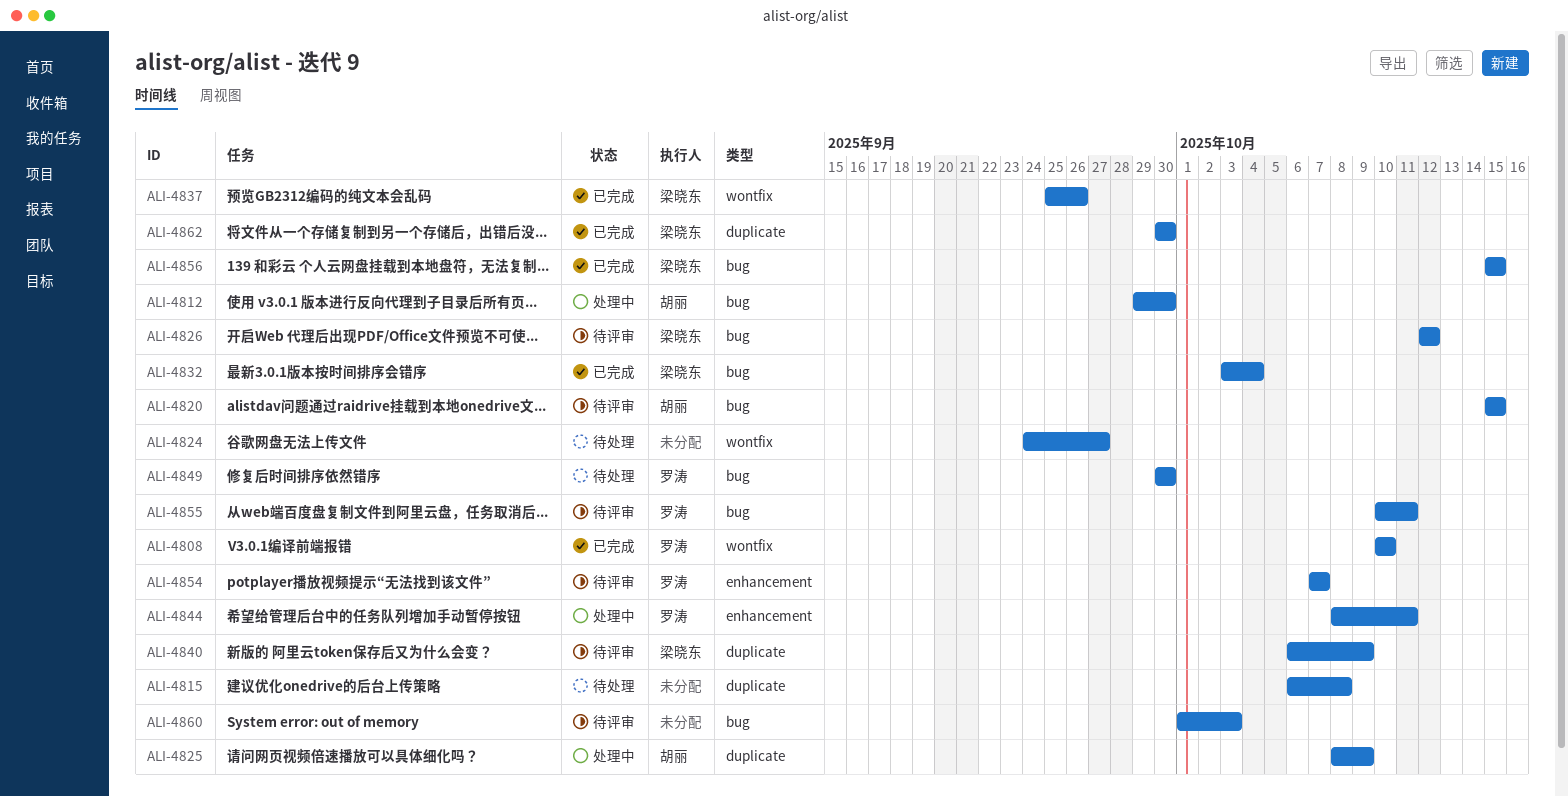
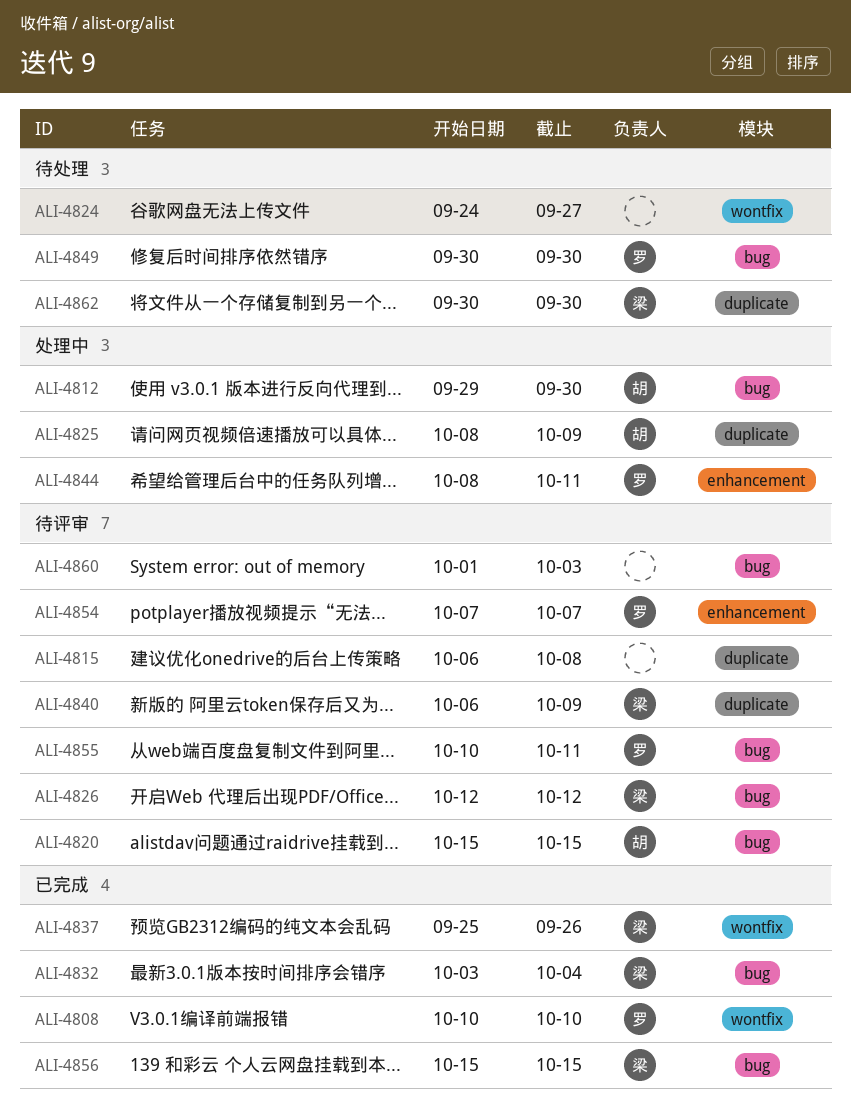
ALI-4815, status: 待处理 -> 待评审
ALI-4862, status: 已完成 -> 待处理

